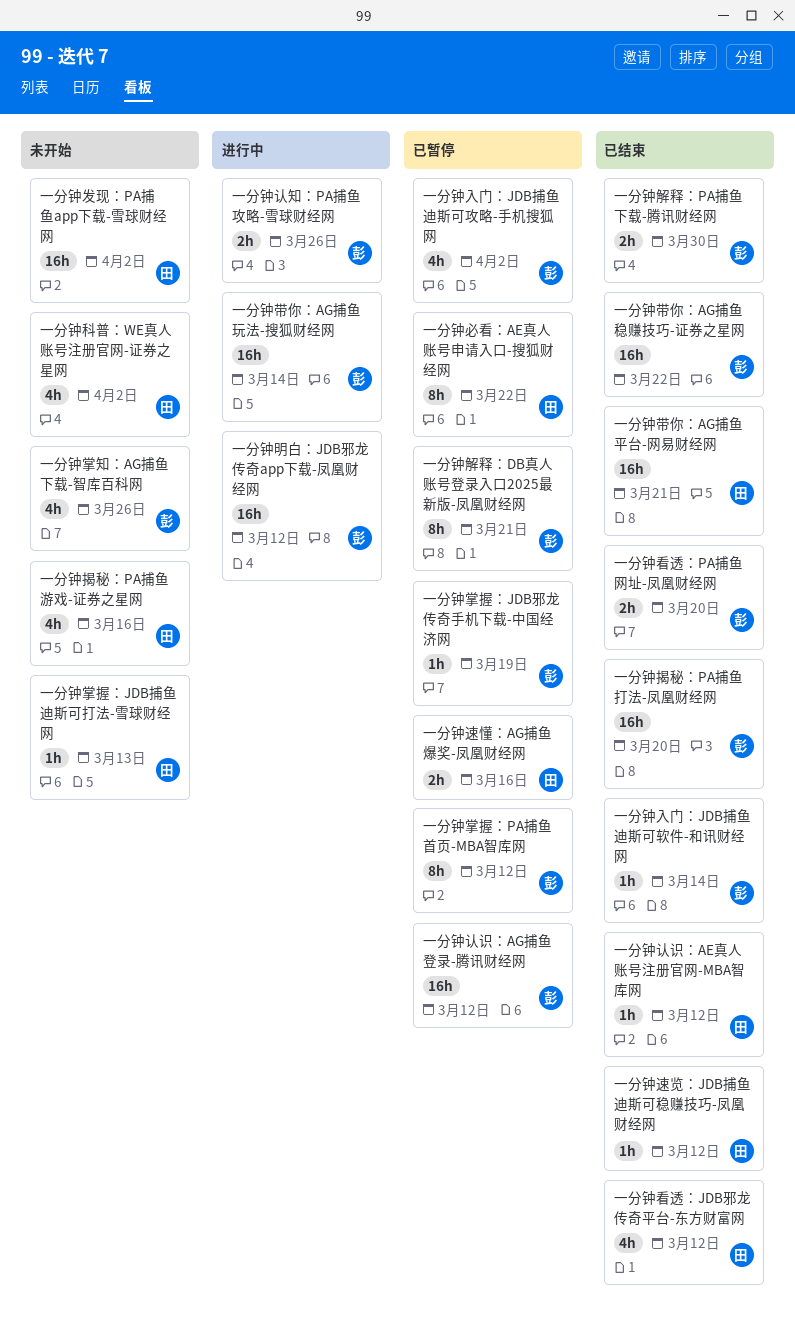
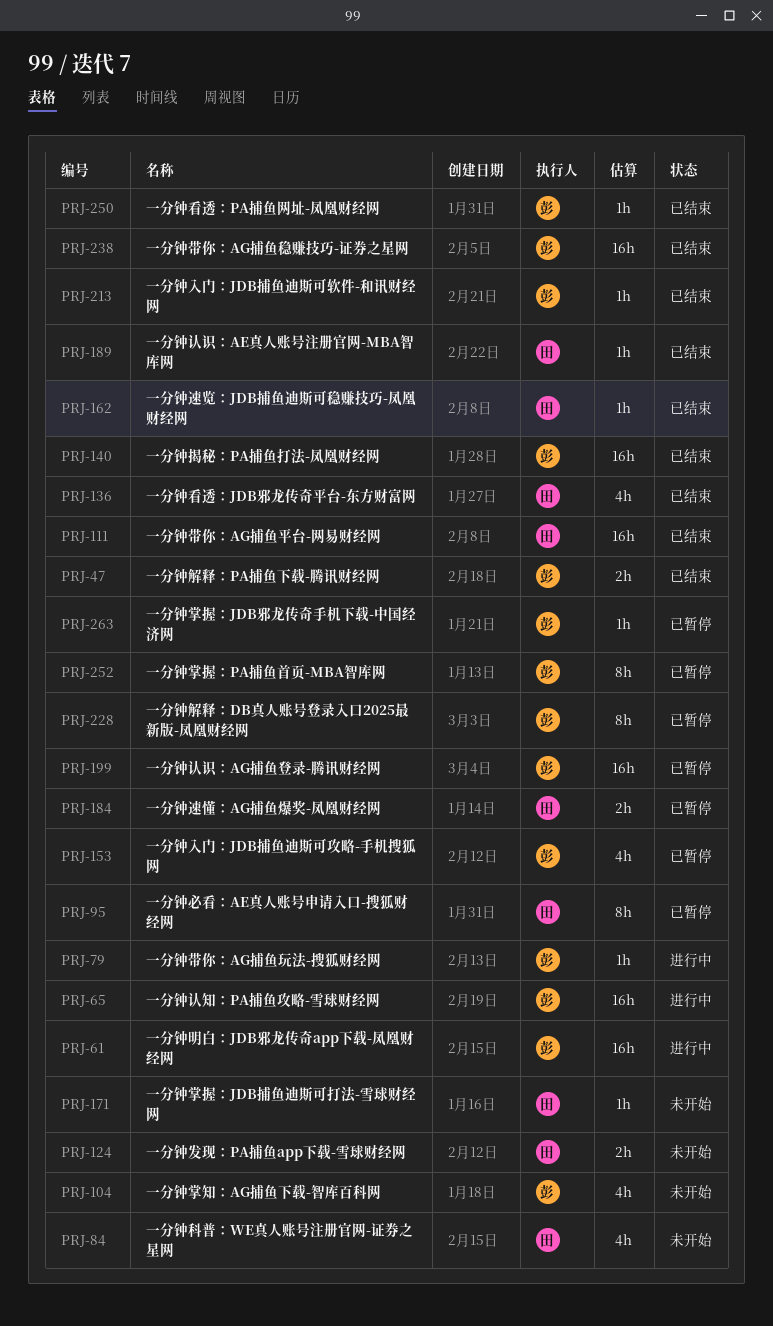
一分钟发现：PA捕鱼app下载-雪球财经网, estimate: 16h -> 2h
一分钟带你：AG捕鱼玩法-搜狐财经网, estimate: 16h -> 1h
一分钟揭秘：PA捕鱼游戏-证券之星网: present -> none
一分钟看透：PA捕鱼网址-凤凰财经网, estimate: 2h -> 1h
一分钟认知：PA捕鱼攻略-雪球财经网, estimate: 2h -> 16h

